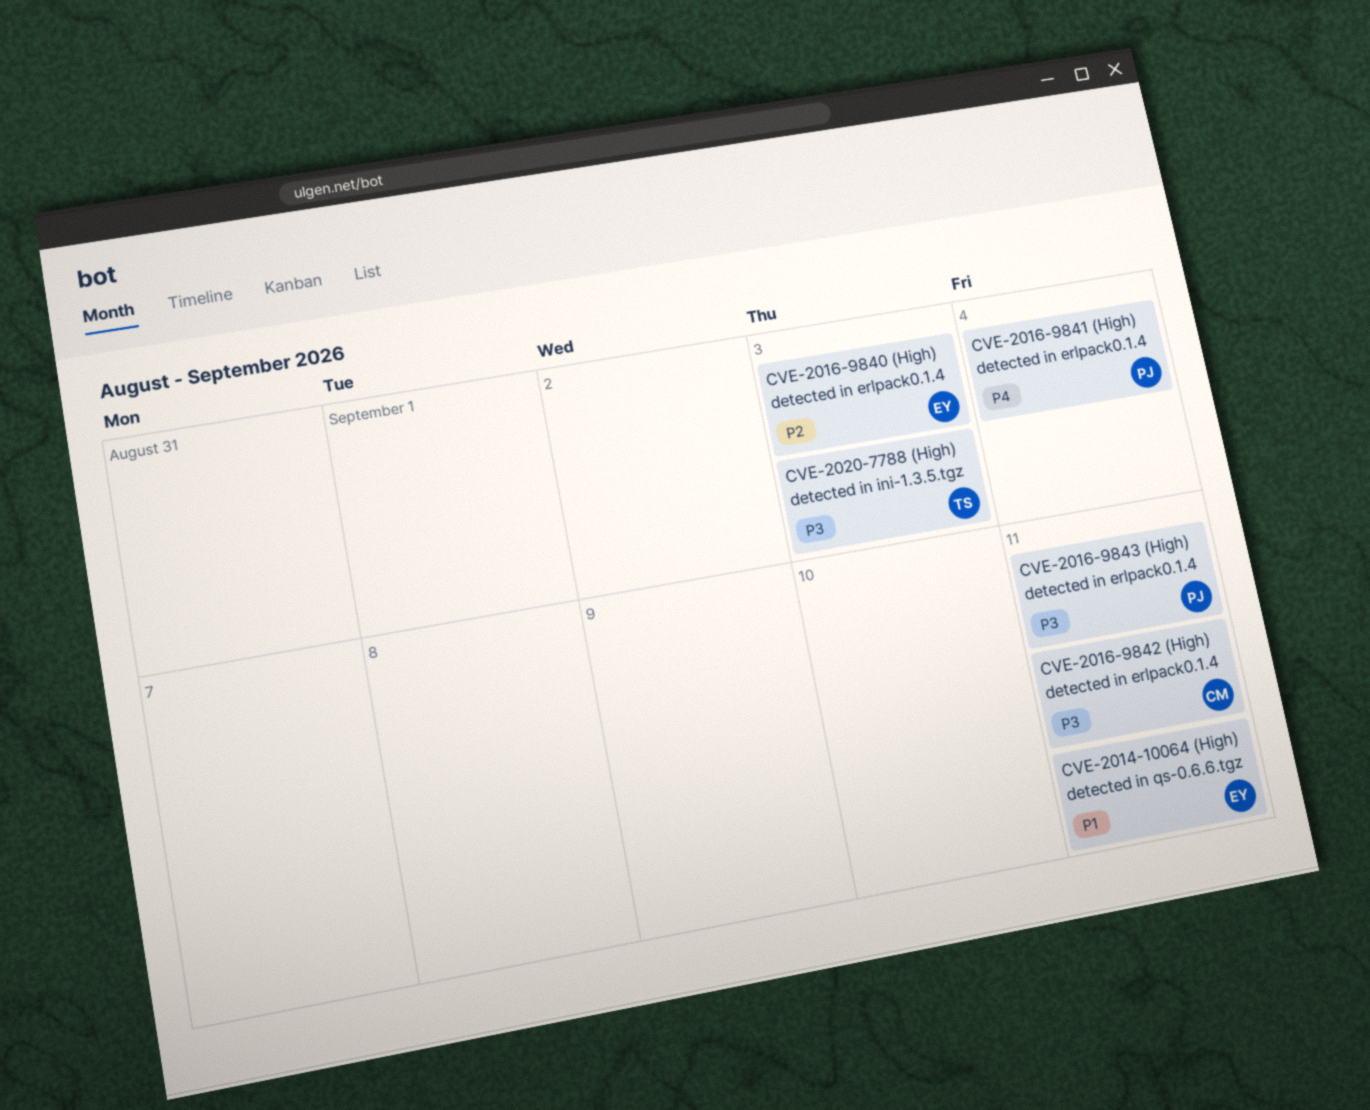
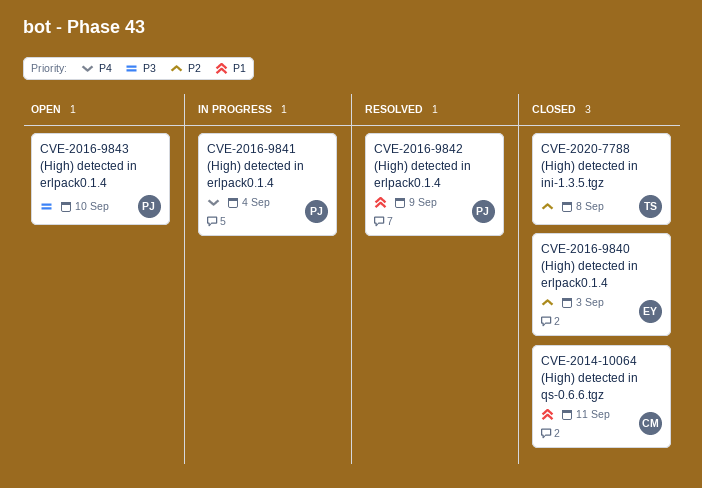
CVE-2014-10064 (High) detected in qs-0.6.6.tgz, owner: EY -> CM
CVE-2016-9842 (High) detected in erlpack0.1.4, owner: CM -> PJ
CVE-2016-9842 (High) detected in erlpack0.1.4, priority: P3 -> P1
CVE-2016-9842 (High) detected in erlpack0.1.4, due: Sep 11 -> Sep 9
CVE-2016-9843 (High) detected in erlpack0.1.4, due: Sep 11 -> Sep 10
CVE-2020-7788 (High) detected in ini-1.3.5.tgz, priority: P3 -> P2
CVE-2020-7788 (High) detected in ini-1.3.5.tgz, due: Sep 3 -> Sep 8

